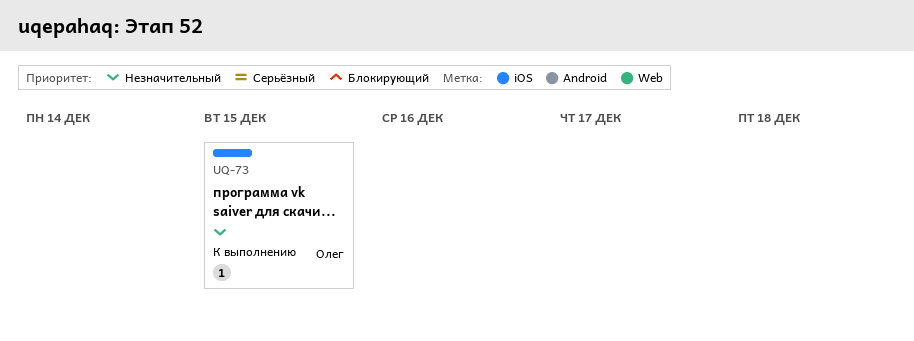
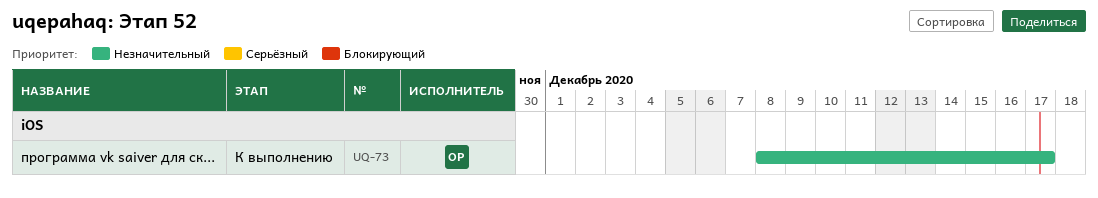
UQ-73, due: Dec 15 -> Dec 17

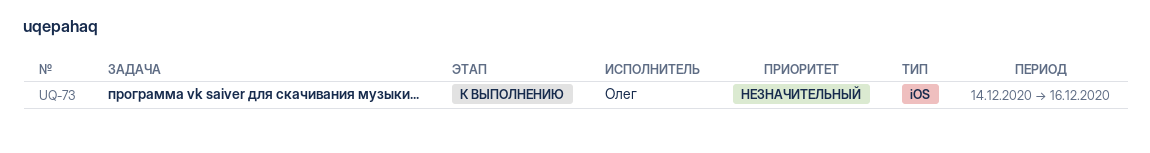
UQ-73, start: Dec 8 -> Dec 14
UQ-73, due: Dec 17 -> Dec 16

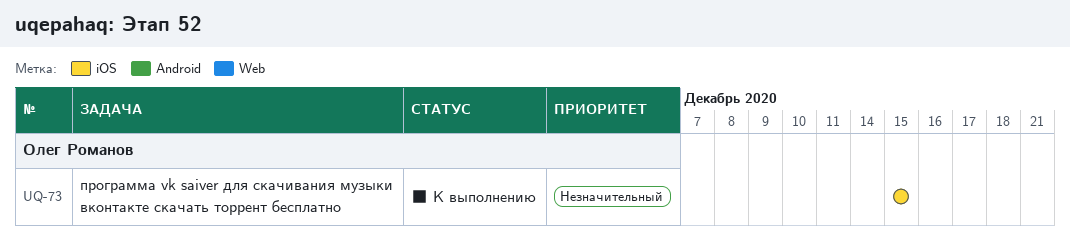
UQ-73, start: Dec 14 -> Dec 15
UQ-73, due: Dec 16 -> Dec 15

